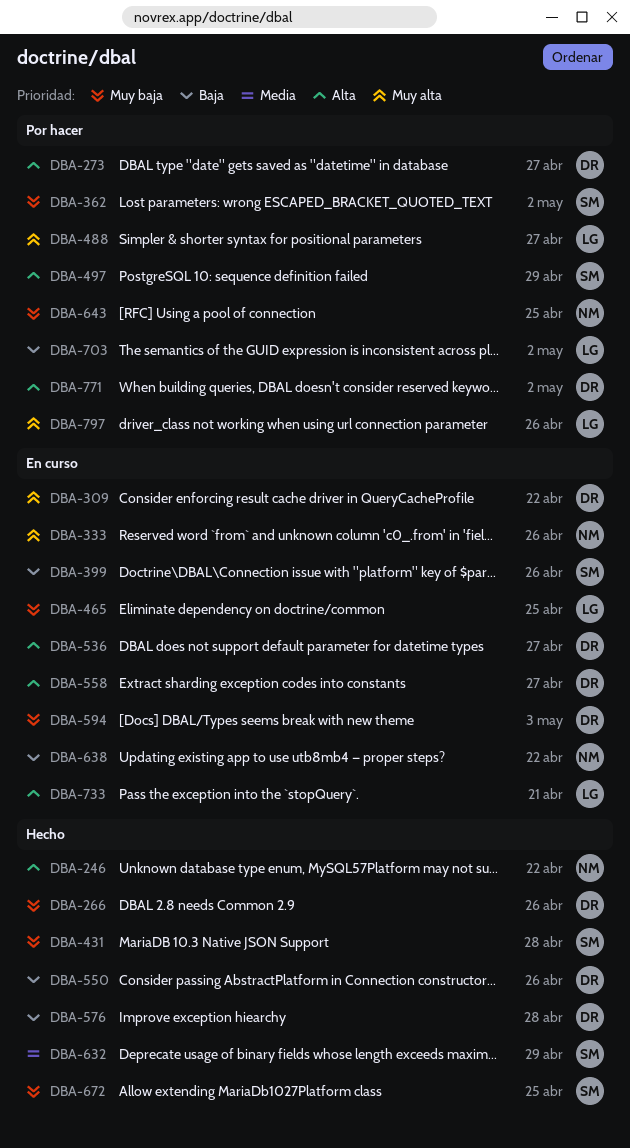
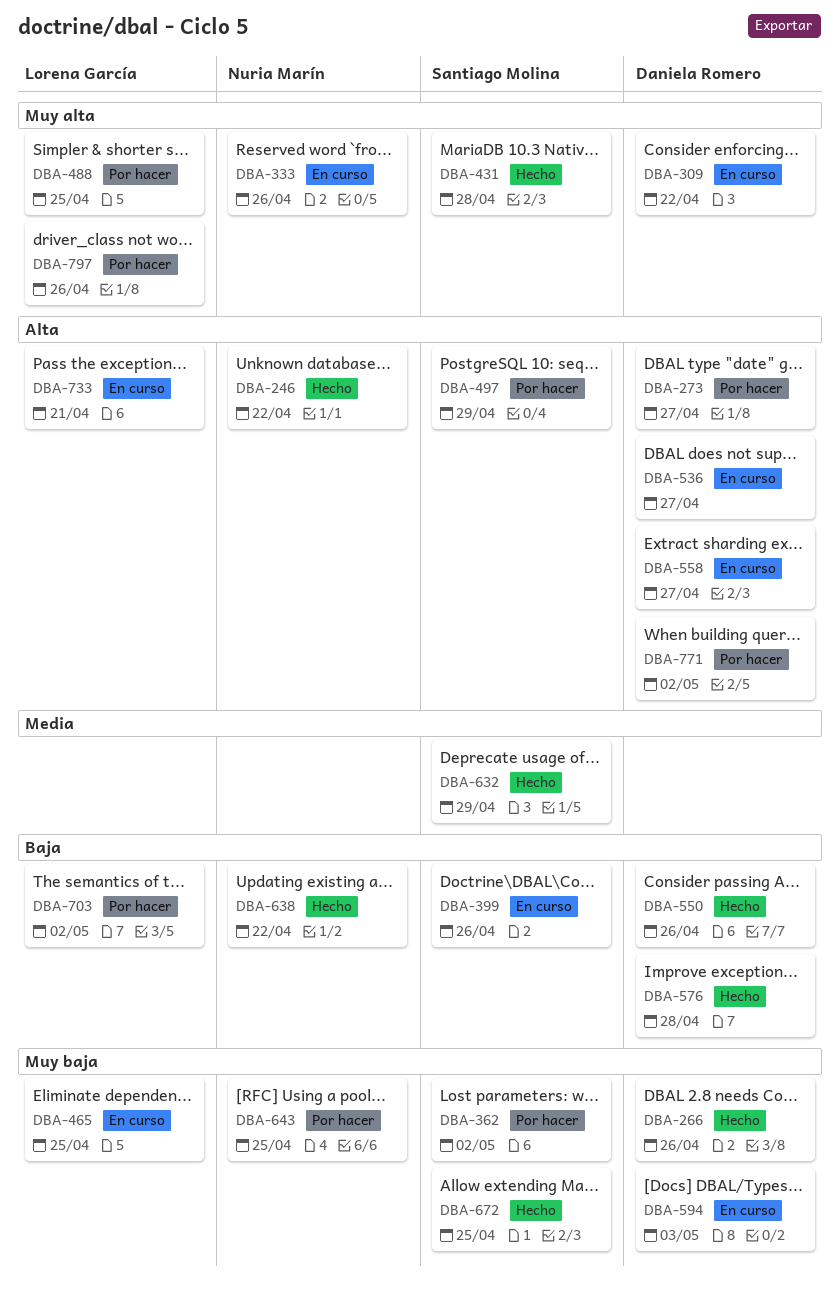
DBA-431, priority: Muy baja -> Muy alta
DBA-488, due: Apr 27 -> Apr 25
DBA-638, status: En curso -> Hecho

